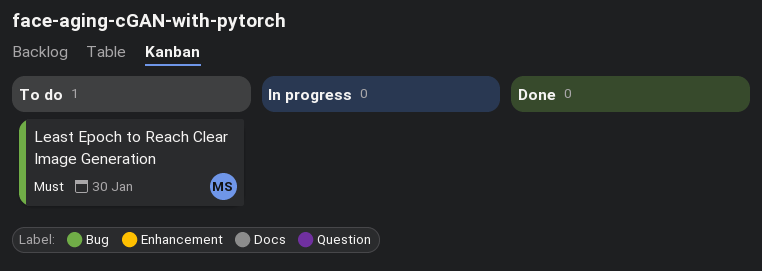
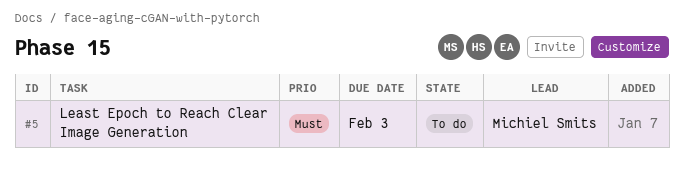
Least Epoch to Reach Clear Image Generation, due: Jan 30 -> Feb 3

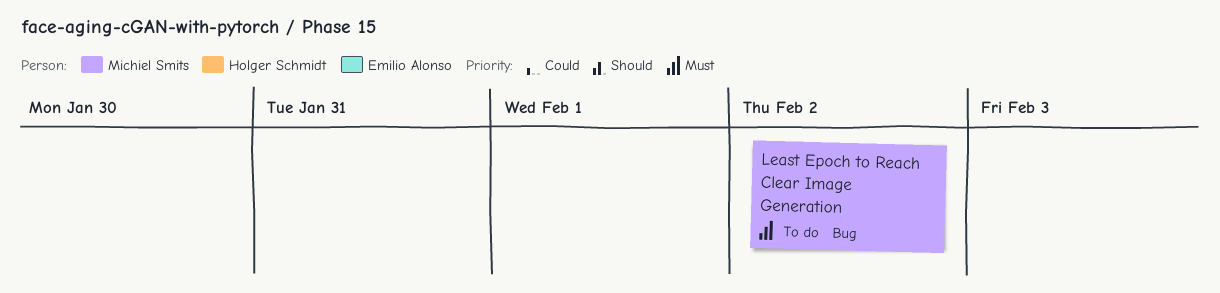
Least Epoch to Reach Clear Image Generation, due: Feb 3 -> Feb 2

